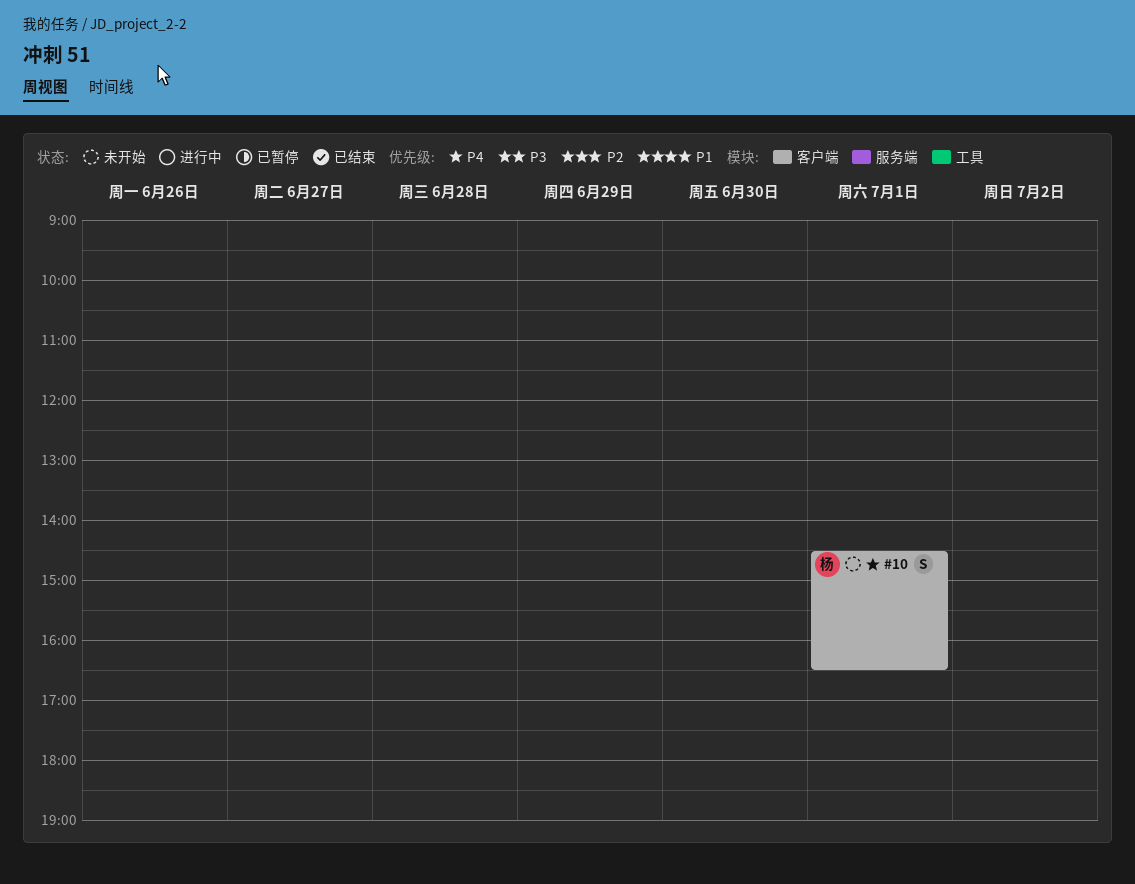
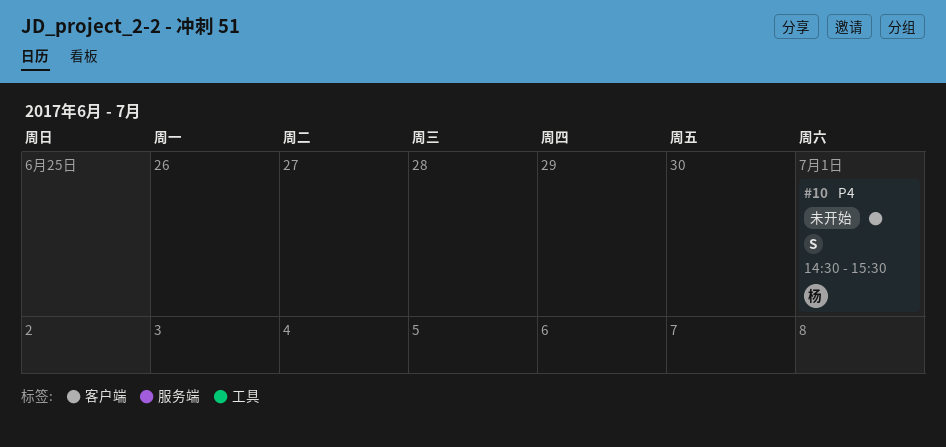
#10, ends: 16:30 -> 15:30

